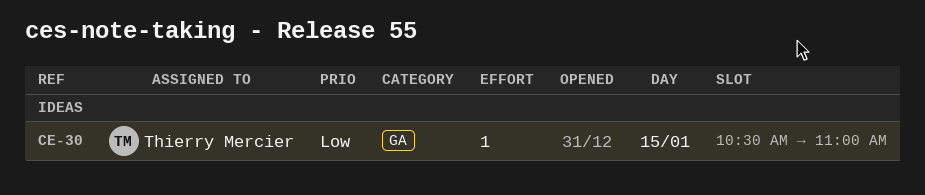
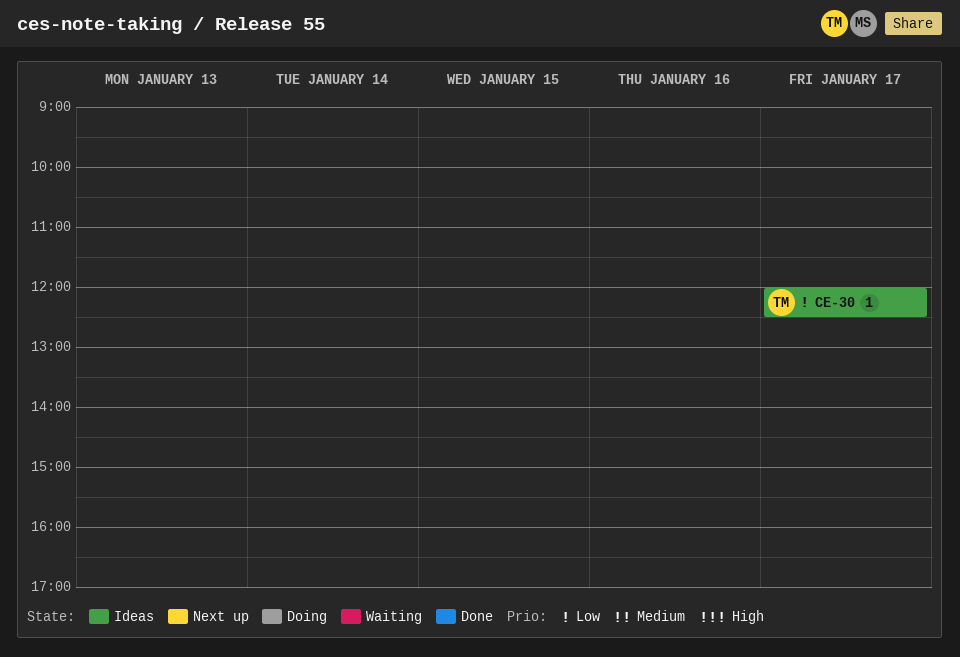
CE-30, day: Jan 15 -> Jan 17
CE-30, begins: 10:30 -> 12:00
CE-30, ends: 11:00 -> 12:30

